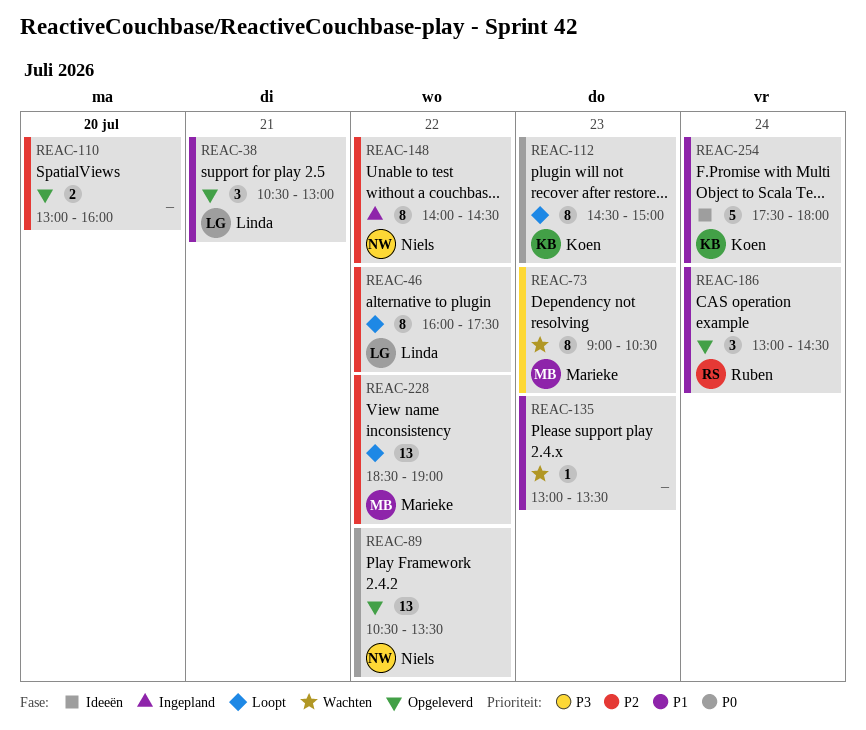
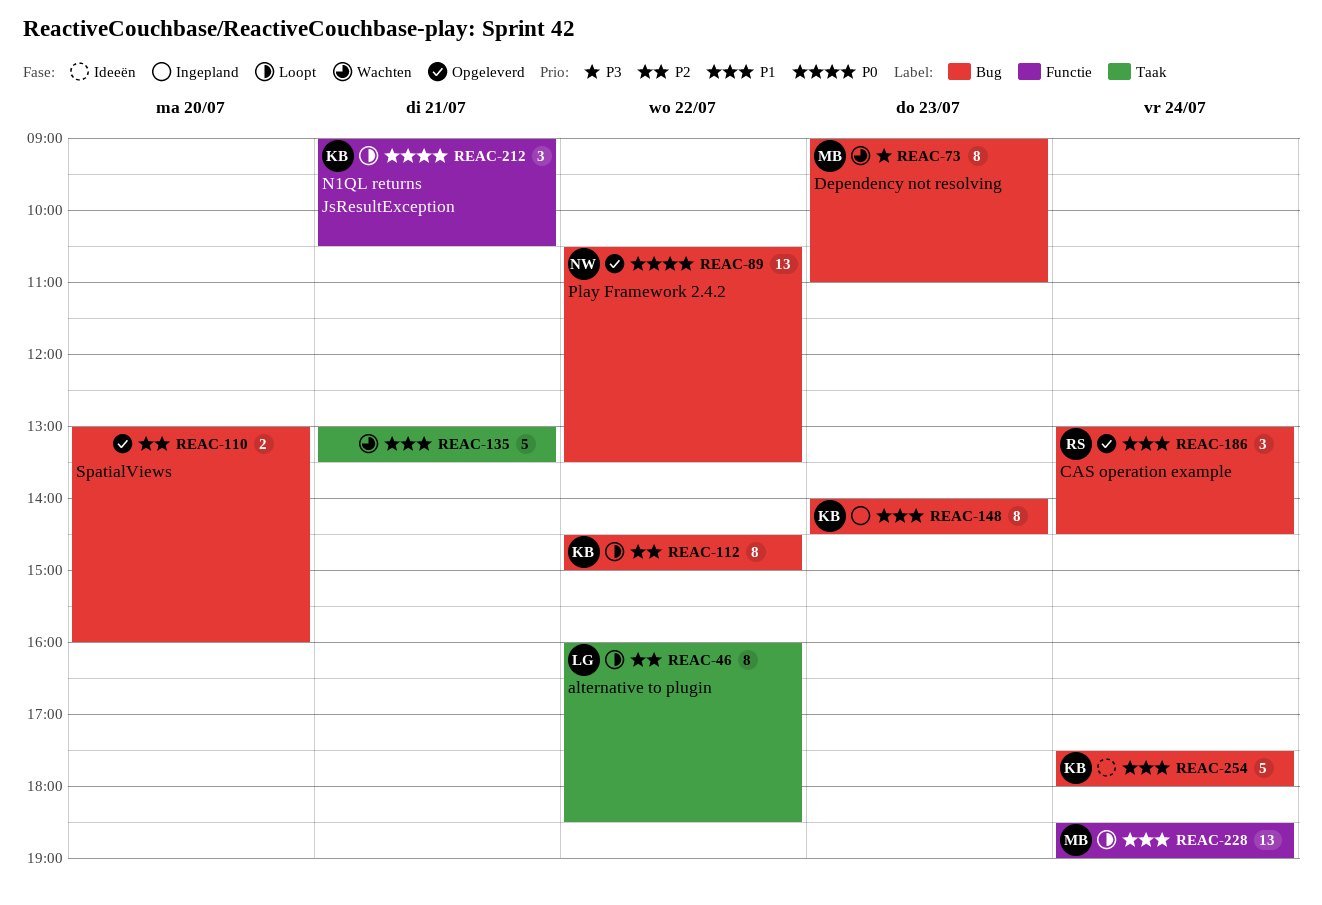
REAC-38: present -> none
REAC-46, ends: 17:30 -> 18:30
REAC-73, ends: 10:30 -> 11:00
REAC-112, priority: P0 -> P2
REAC-112, day: Jul 23 -> Jul 22
REAC-135, estimate: 1 -> 5
REAC-135, day: Jul 23 -> Jul 21
REAC-148, owner: Niels -> Koen
REAC-148, priority: P2 -> P1
REAC-148, day: Jul 22 -> Jul 23
REAC-212: none -> present
REAC-228, priority: P2 -> P1
REAC-228, day: Jul 22 -> Jul 24

